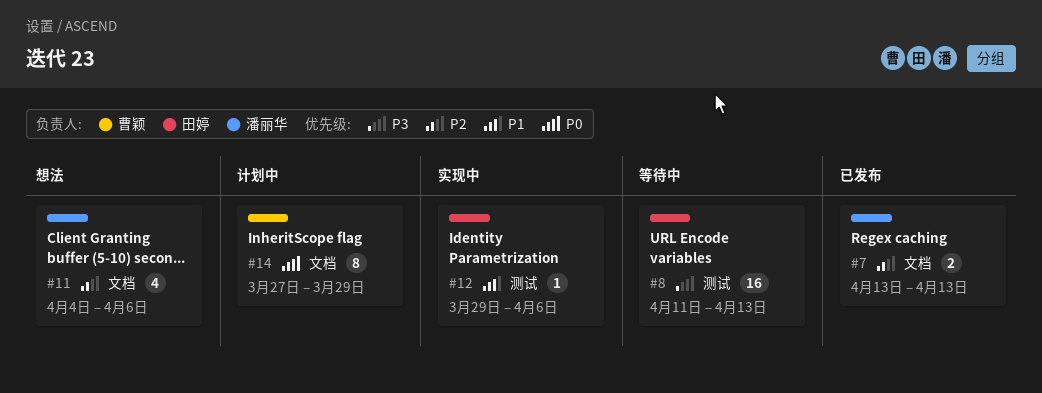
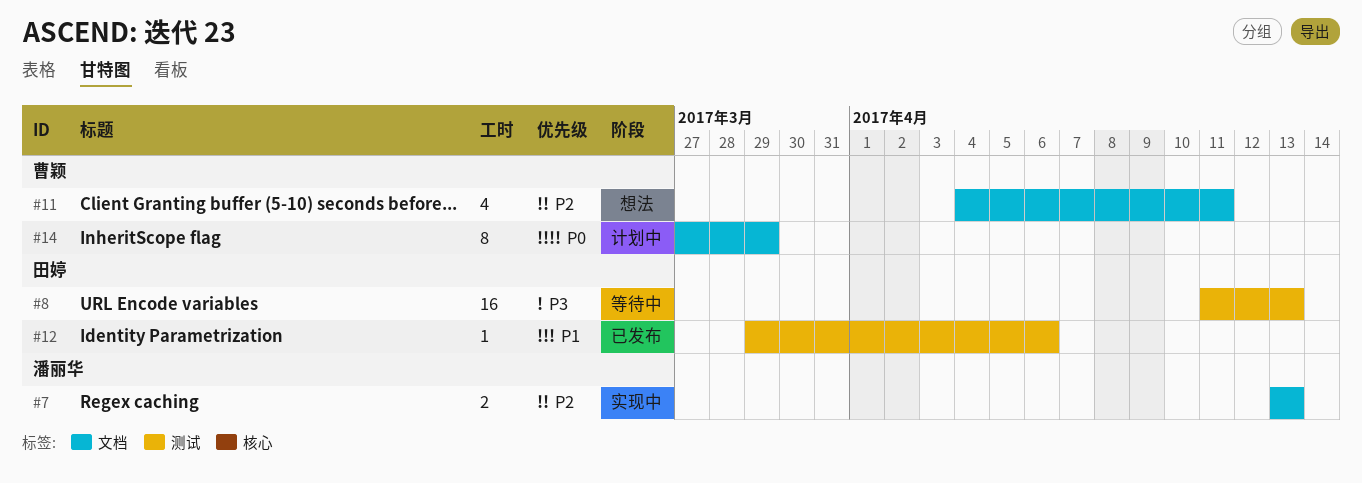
#7, status: 已发布 -> 实现中
#11, owner: 潘丽华 -> 曹颖
#11, due: Apr 6 -> Apr 11
#12, status: 实现中 -> 已发布

